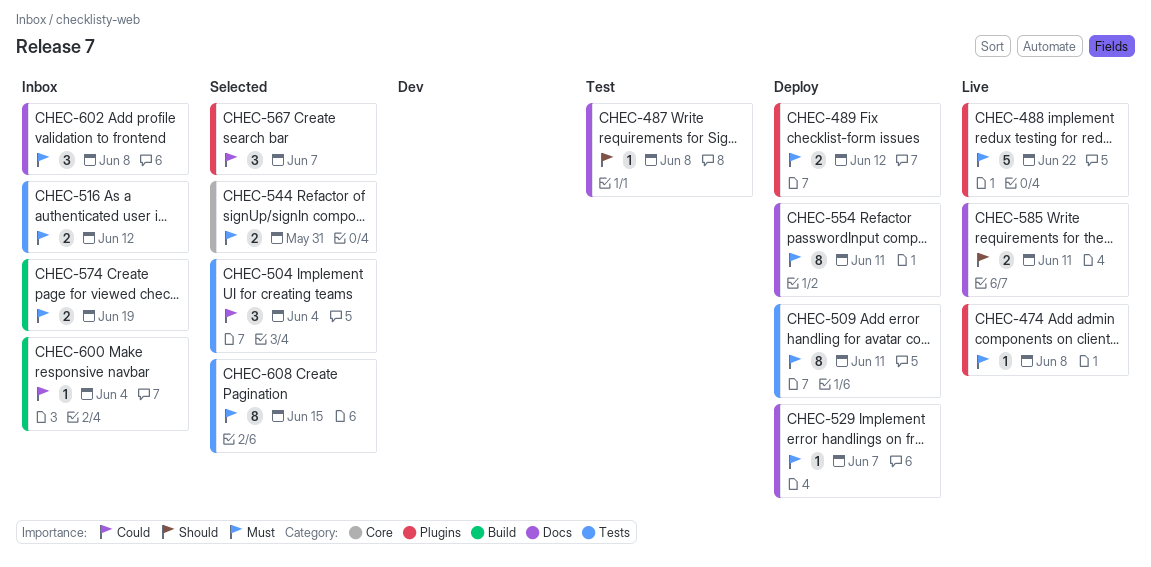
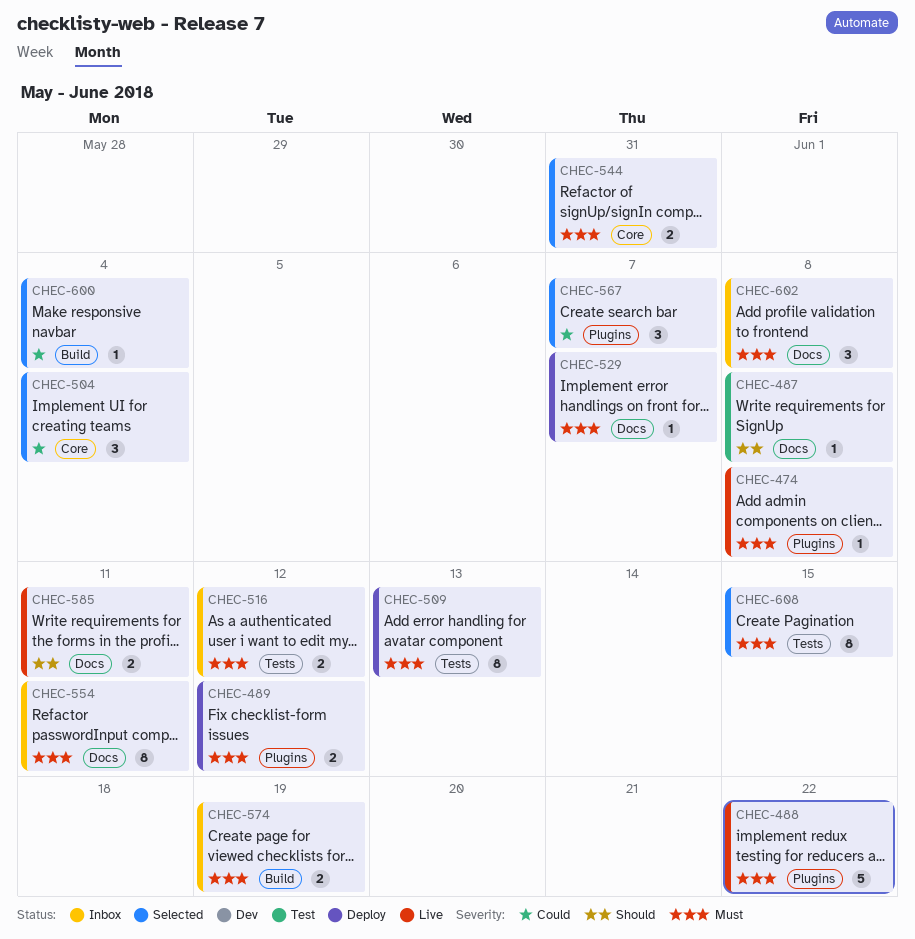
CHEC-504, label: Tests -> Core
CHEC-509, due: Jun 11 -> Jun 13
CHEC-554, status: Deploy -> Inbox
CHEC-600, status: Inbox -> Selected

